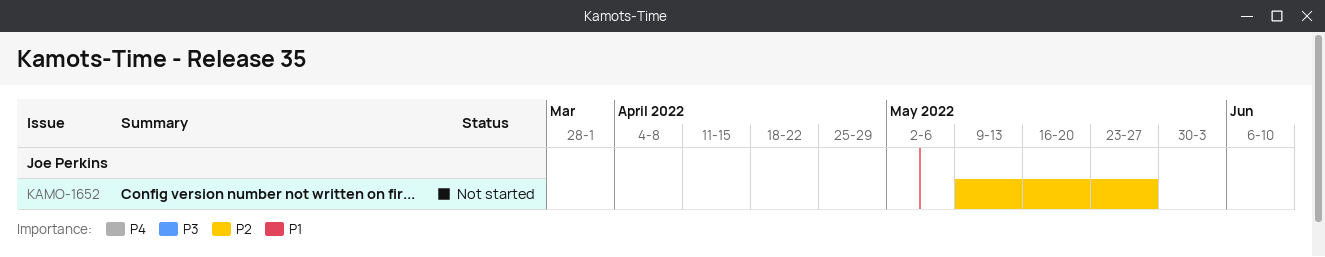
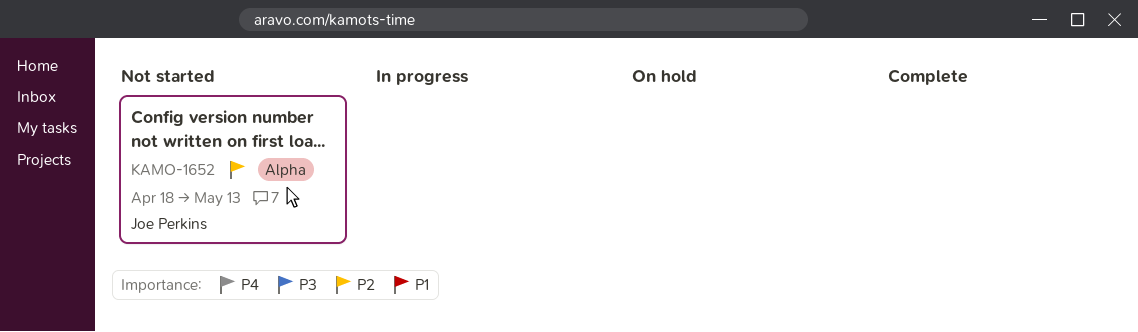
KAMO-1652, start: May 9 -> Apr 18
KAMO-1652, due: May 27 -> May 13

